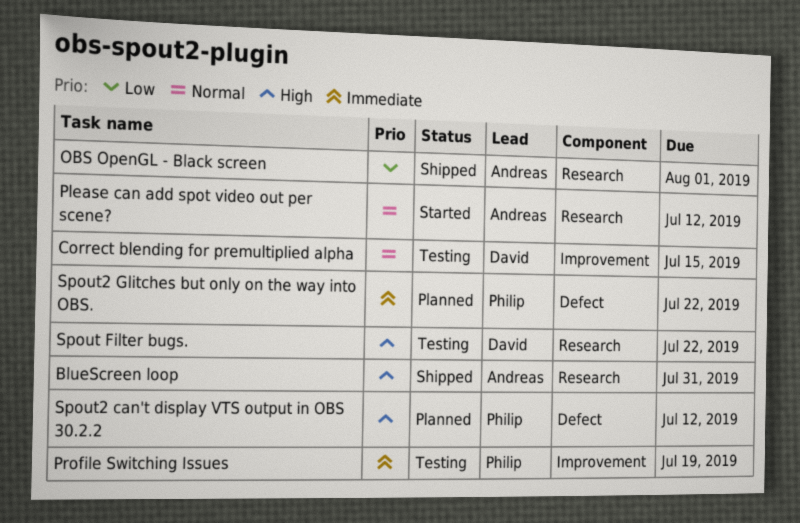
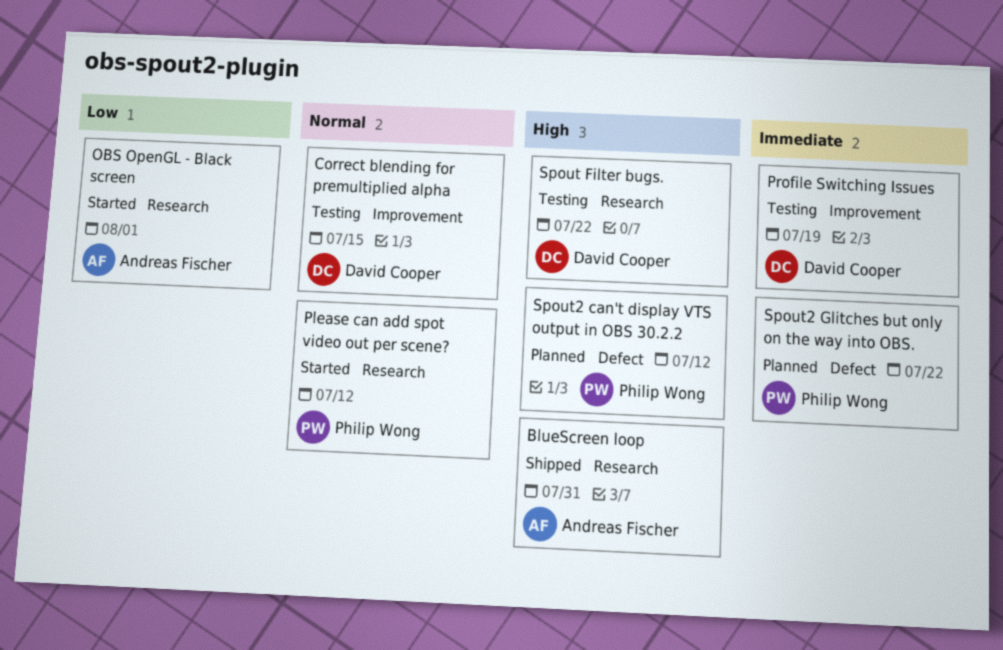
OBS OpenGL - Black screen, status: Shipped -> Started
Please can add spot video out per scene?, owner: Andreas Fischer -> Philip Wong
Profile Switching Issues, owner: Philip Wong -> David Cooper

